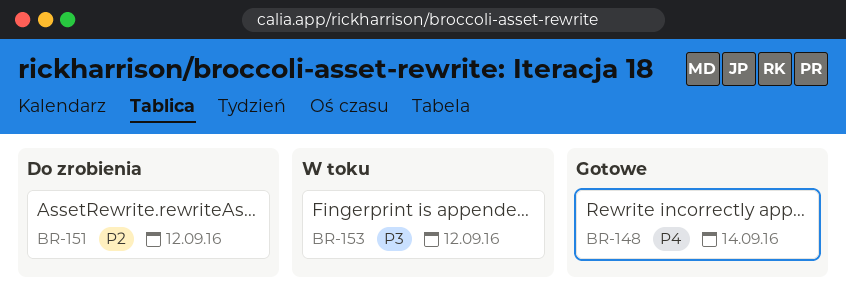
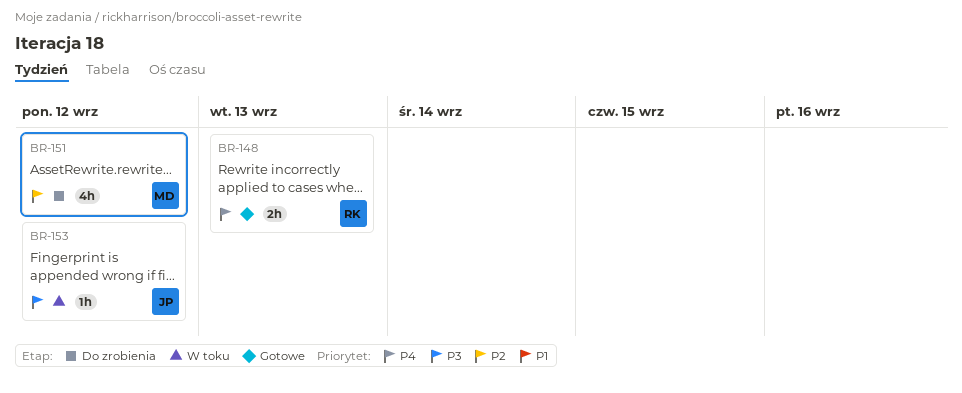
BR-148, due: Sep 14 -> Sep 13

